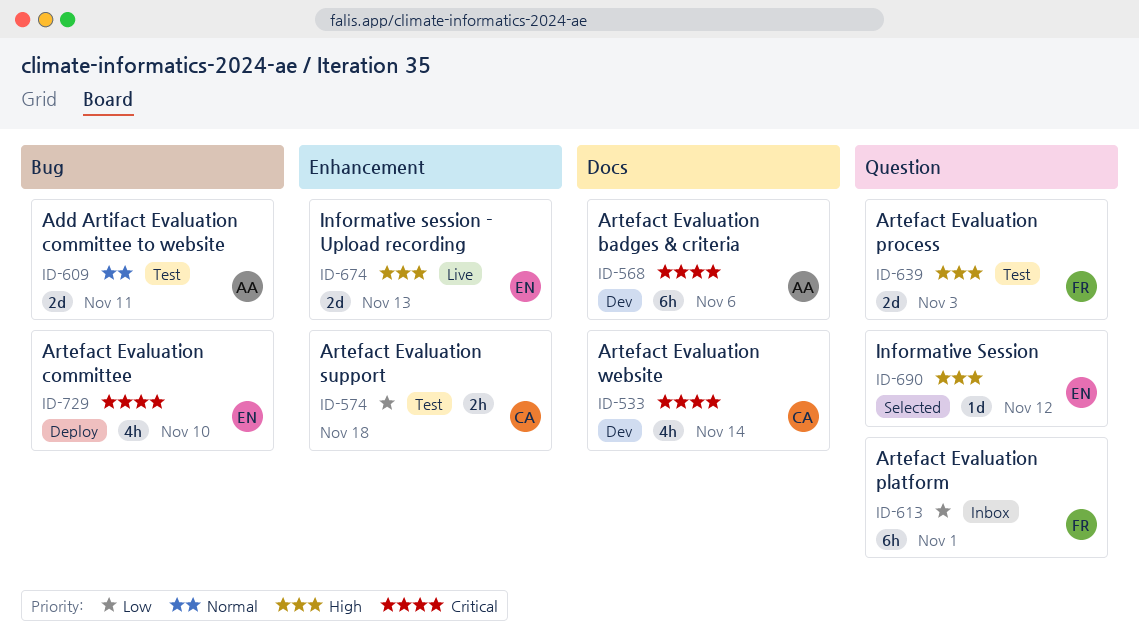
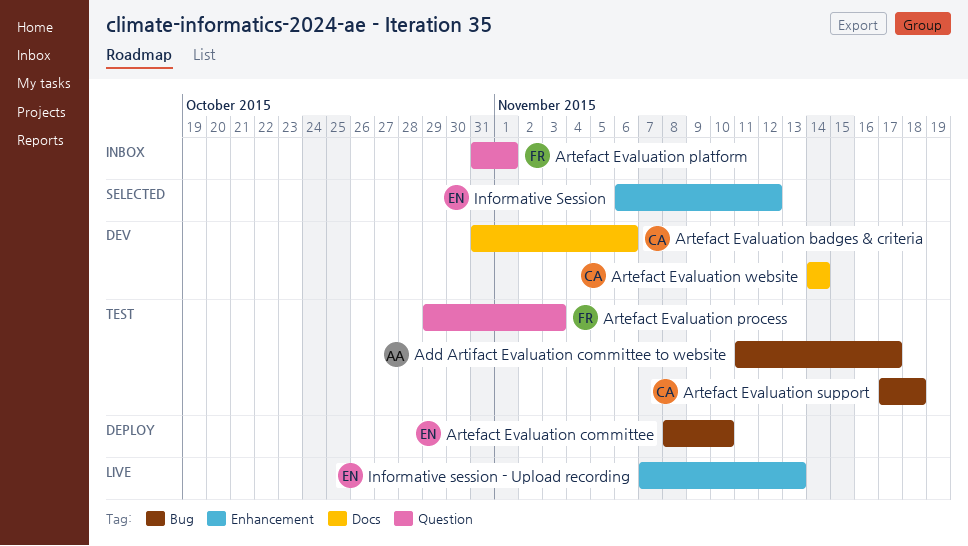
Add Artifact Evaluation committee to website, due: Nov 11 -> Nov 17
Artefact Evaluation badges & criteria, owner: AA -> CA
Artefact Evaluation support, label: Enhancement -> Bug
Informative Session, label: Question -> Enhancement

